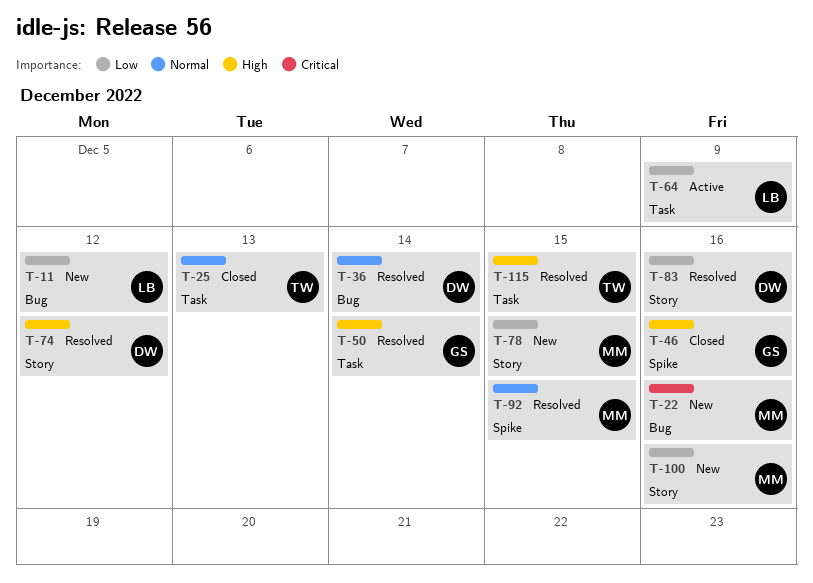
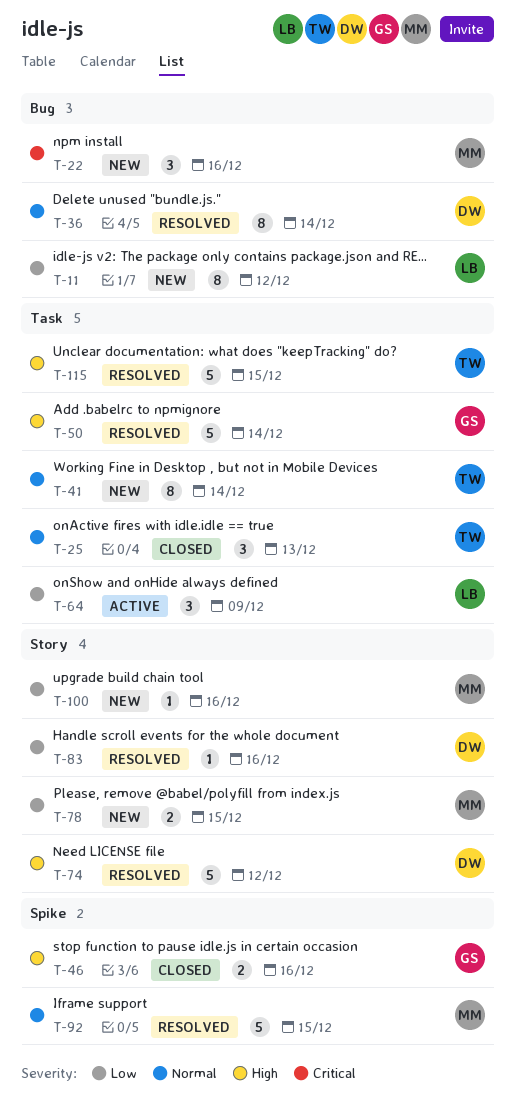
T-41: none -> present

